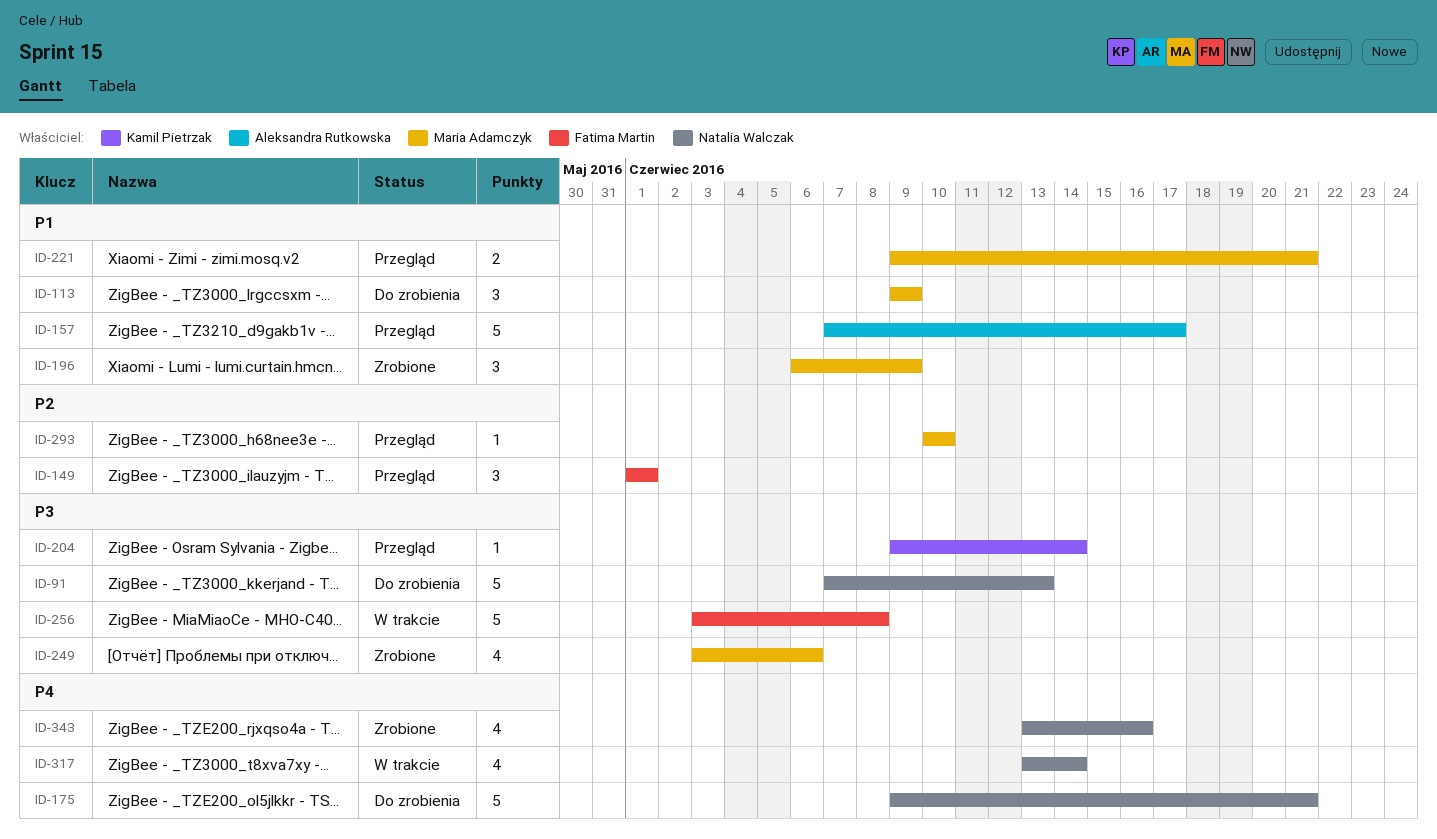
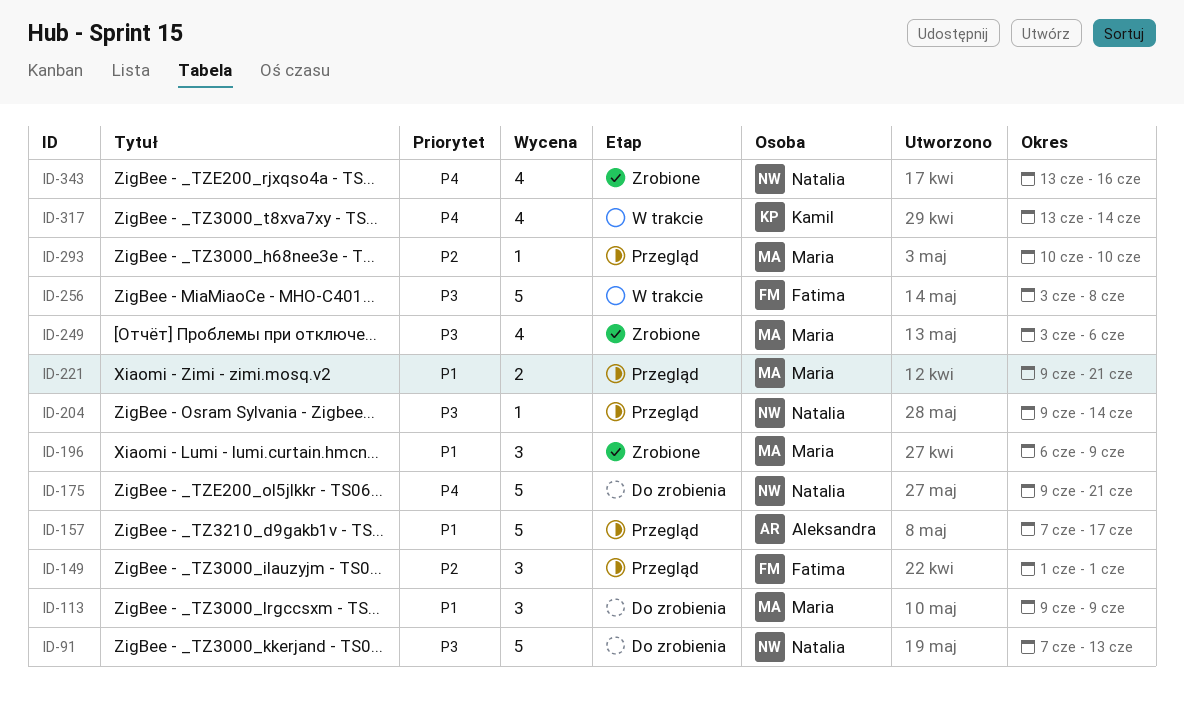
ID-204, owner: Kamil Pietrzak -> Natalia Walczak
ID-317, owner: Natalia Walczak -> Kamil Pietrzak

